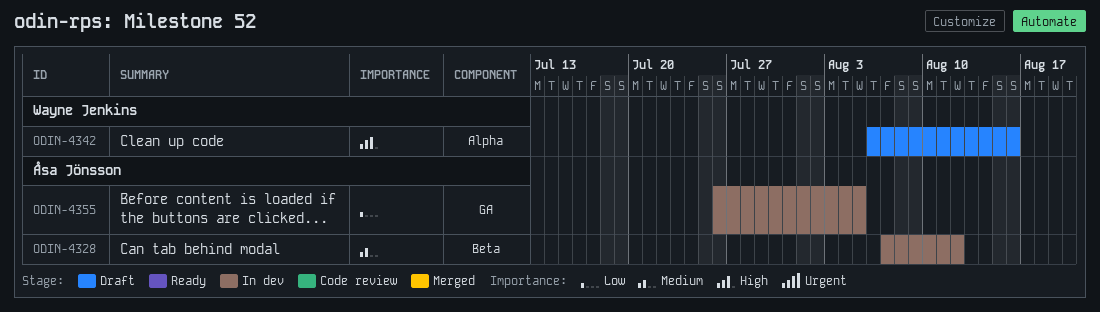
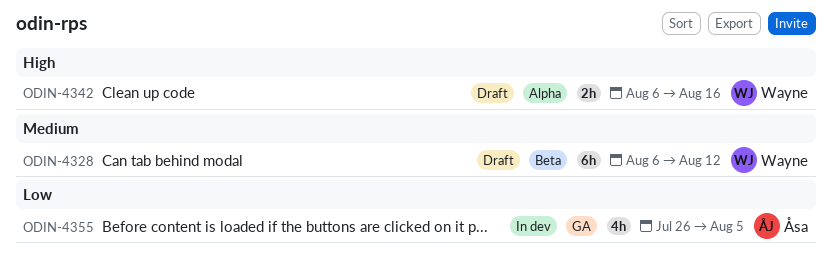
ODIN-4328, status: In dev -> Draft
ODIN-4328, owner: Åsa Jönsson -> Wayne Jenkins
ODIN-4328, start: Aug 7 -> Aug 6

